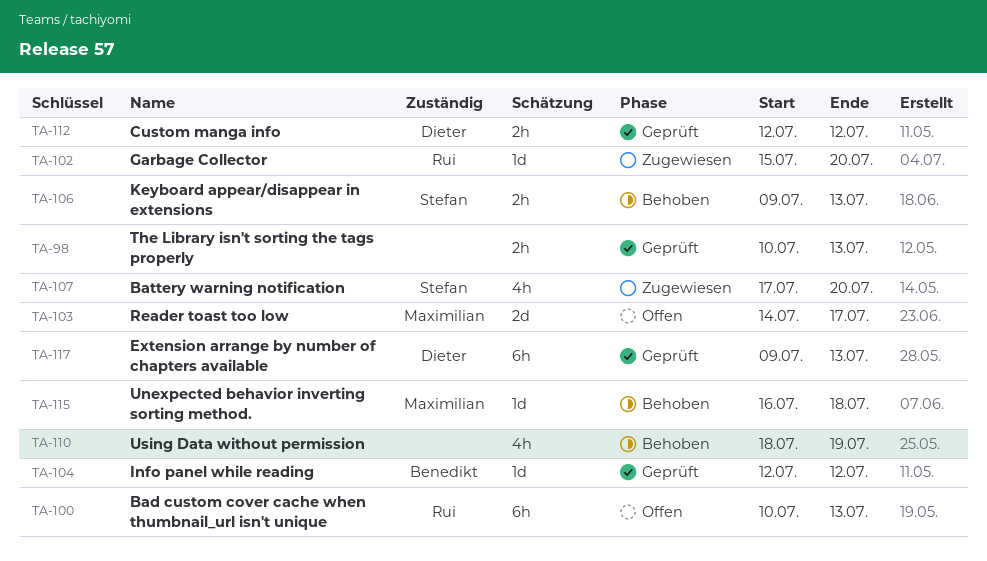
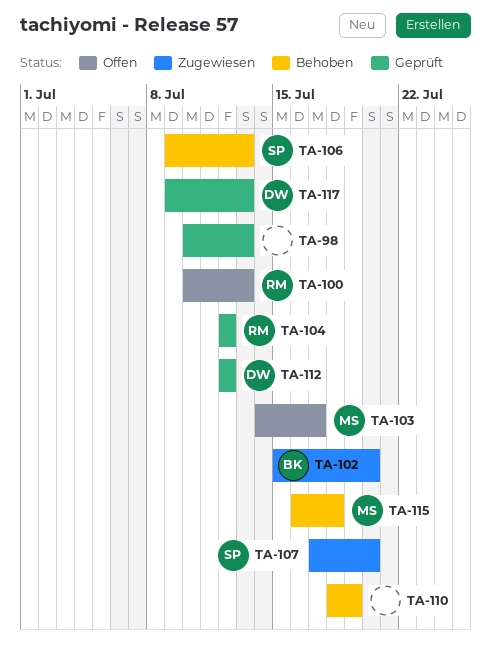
TA-102, owner: Rui -> Benedikt
TA-104, owner: Benedikt -> Rui

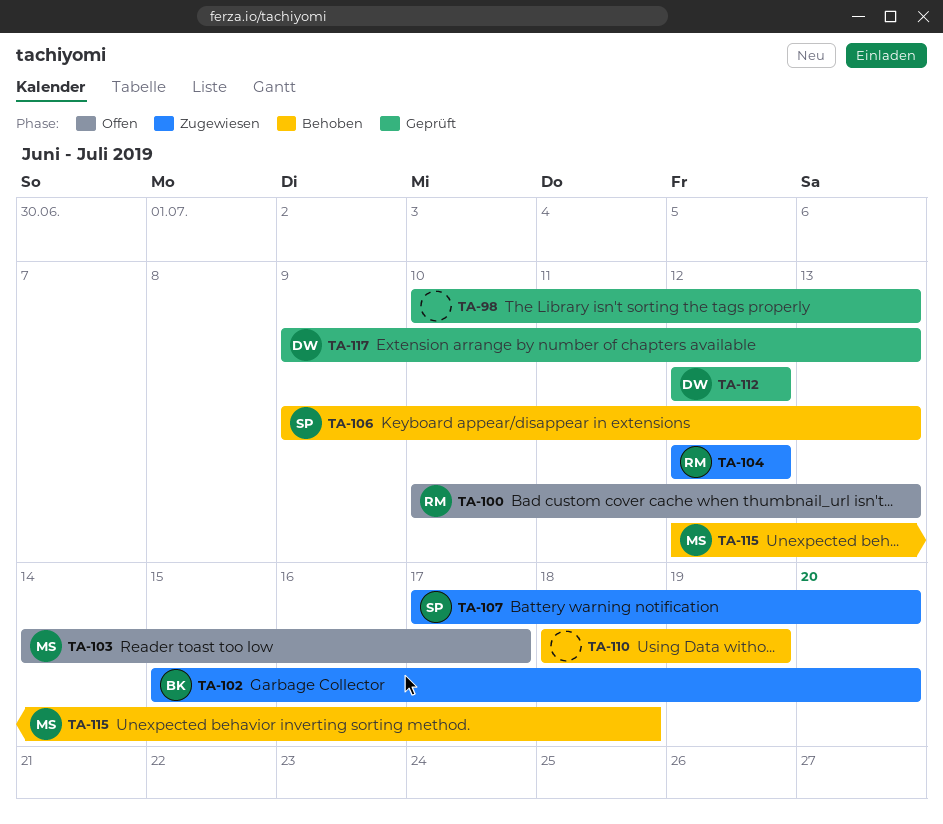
TA-104, status: Geprüft -> Zugewiesen
TA-115, start: Jul 16 -> Jul 12

